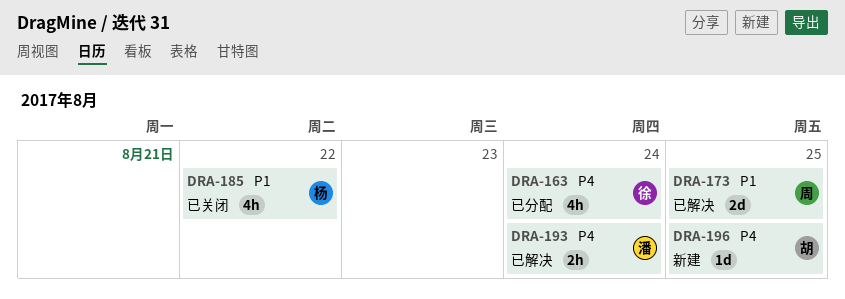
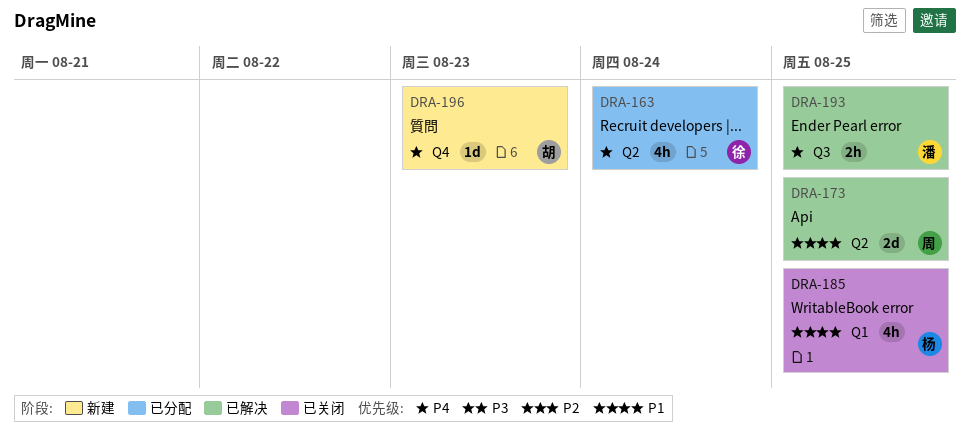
DRA-185, due: Aug 22 -> Aug 25
DRA-193, due: Aug 24 -> Aug 25
DRA-196, due: Aug 25 -> Aug 23

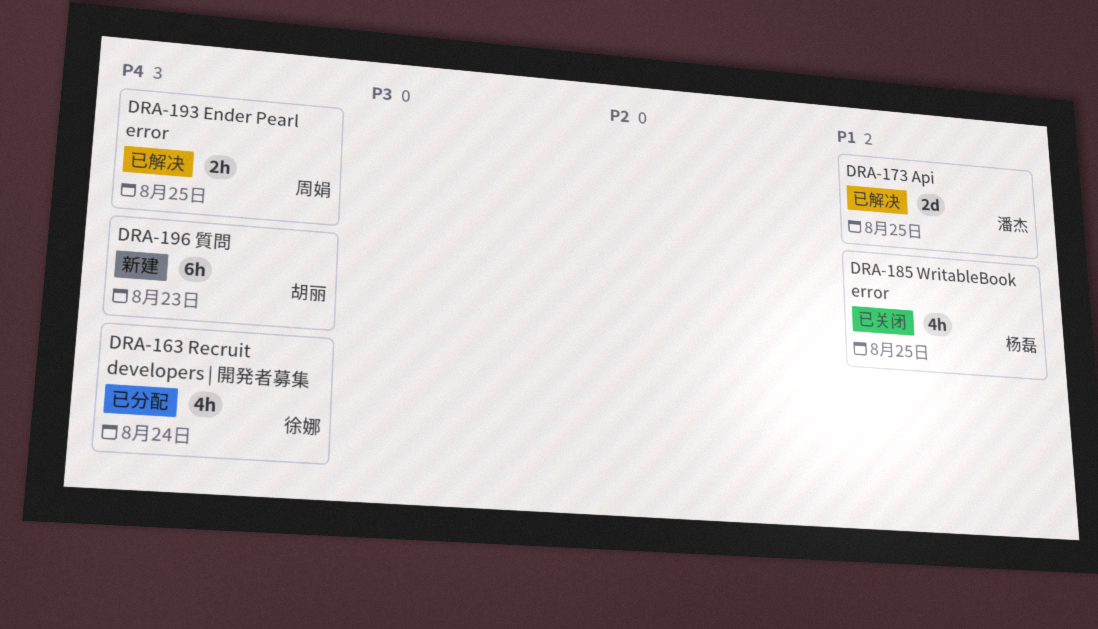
DRA-173, owner: 周娟 -> 潘杰
DRA-193, owner: 潘杰 -> 周娟
DRA-196, estimate: 1d -> 6h

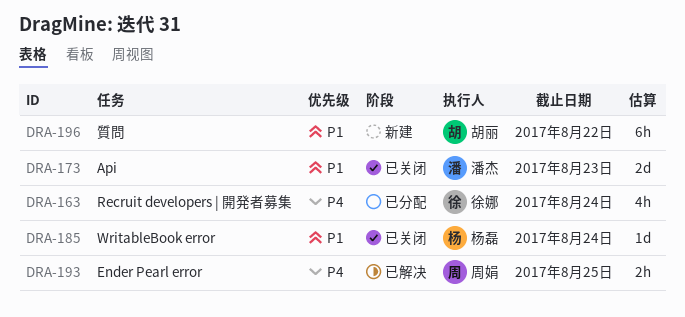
DRA-173, status: 已解决 -> 已关闭
DRA-173, due: Aug 25 -> Aug 23
DRA-185, estimate: 4h -> 1d
DRA-185, due: Aug 25 -> Aug 24
DRA-196, priority: P4 -> P1
DRA-196, due: Aug 23 -> Aug 22

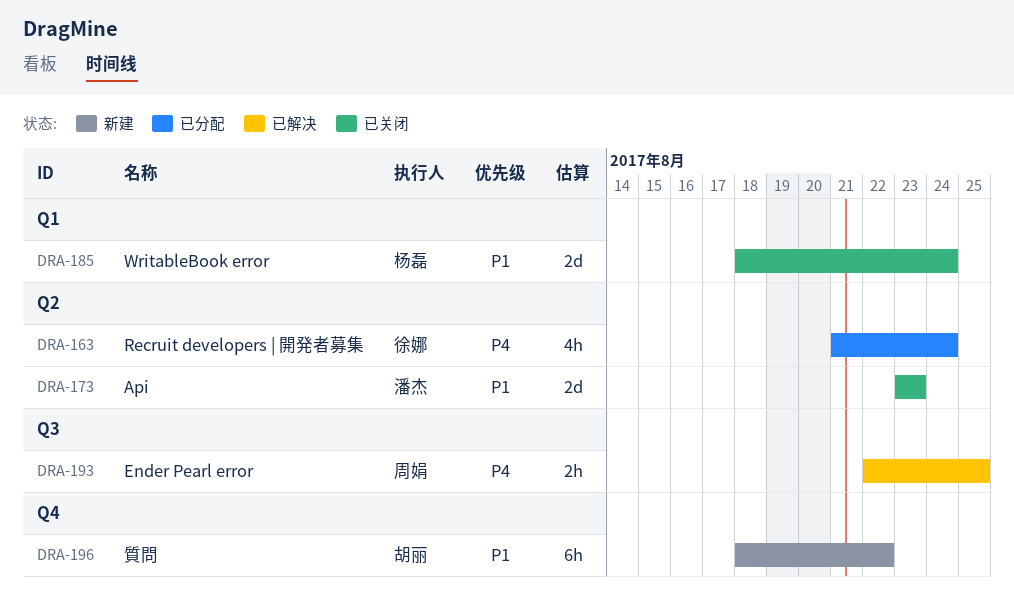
DRA-185, estimate: 1d -> 2d

